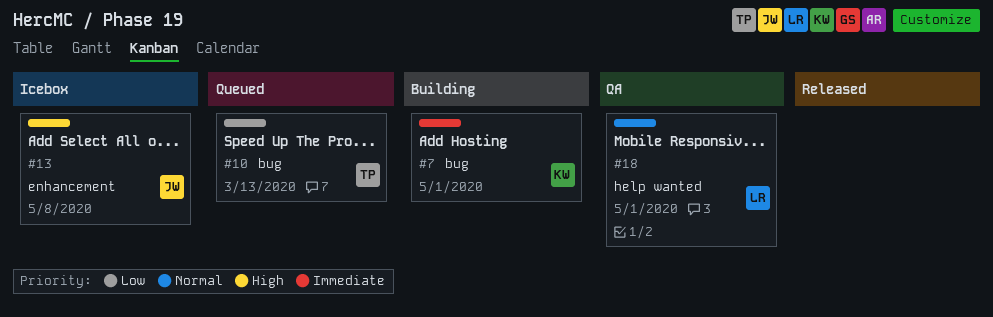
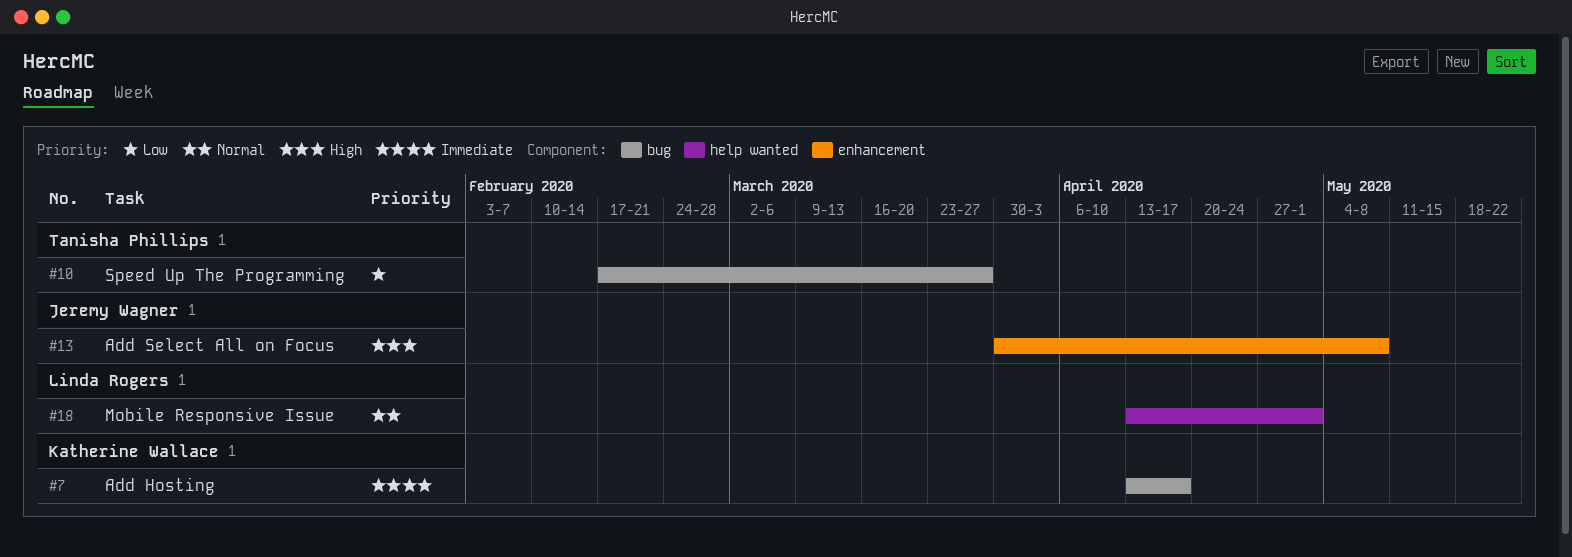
#7, due: May 1 -> Apr 17
#10, due: Mar 13 -> Mar 27

